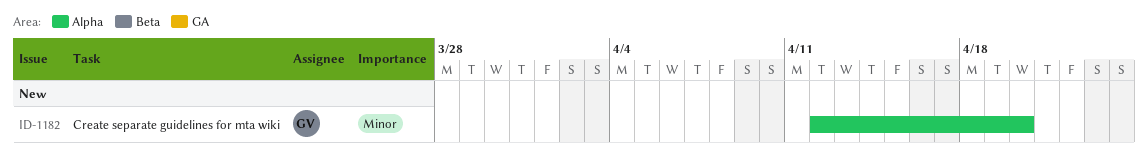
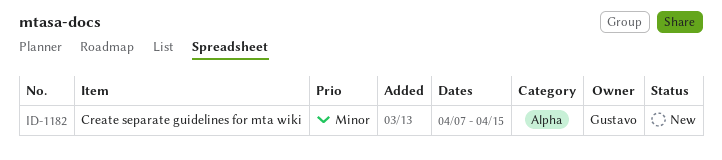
ID-1182, start: Apr 12 -> Apr 7
ID-1182, due: Apr 20 -> Apr 15

